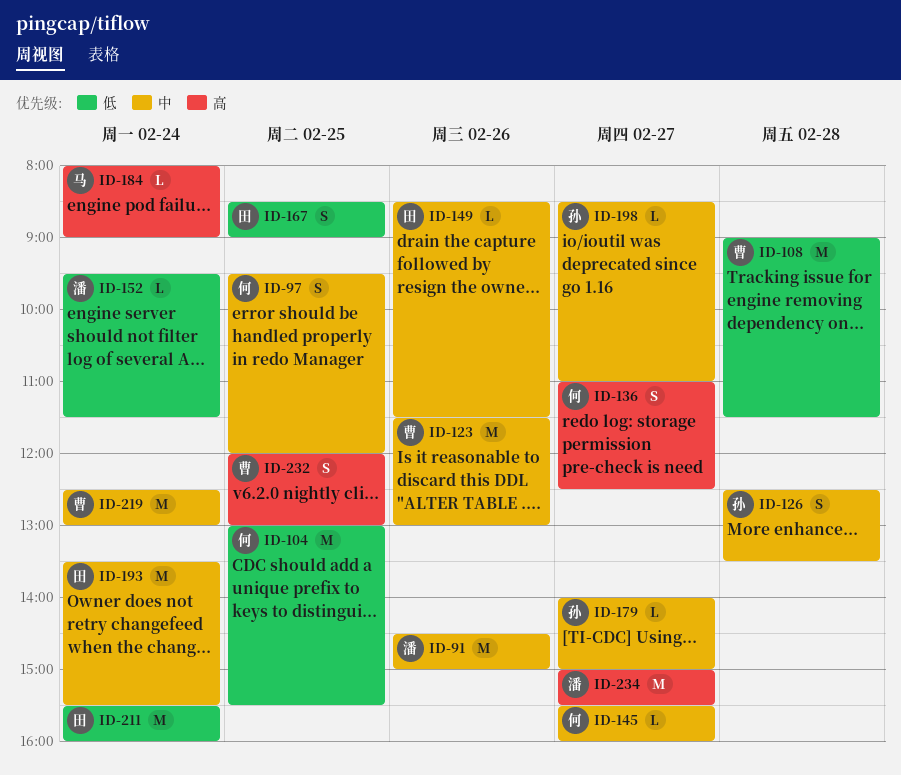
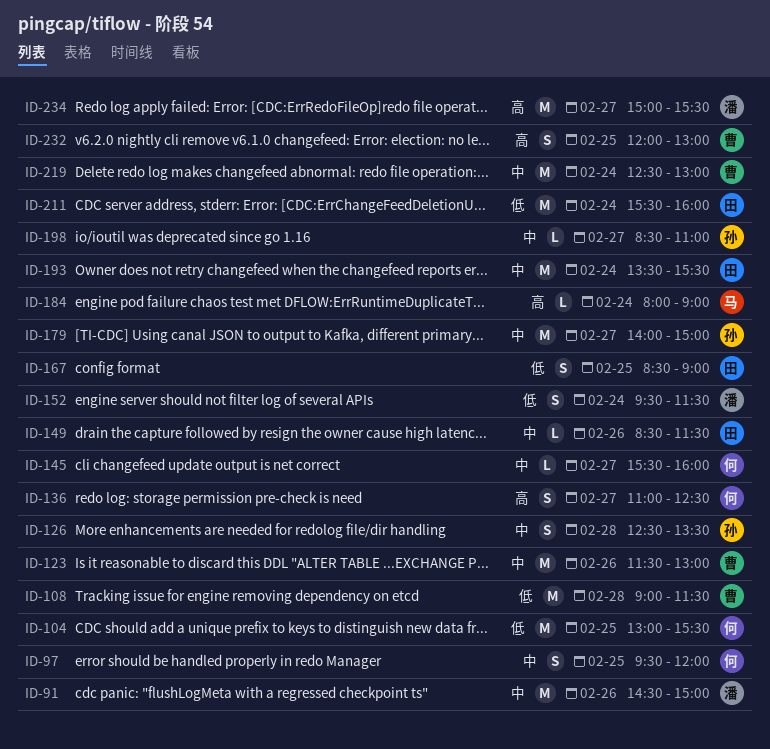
ID-152, estimate: L -> S
ID-179, estimate: L -> M

